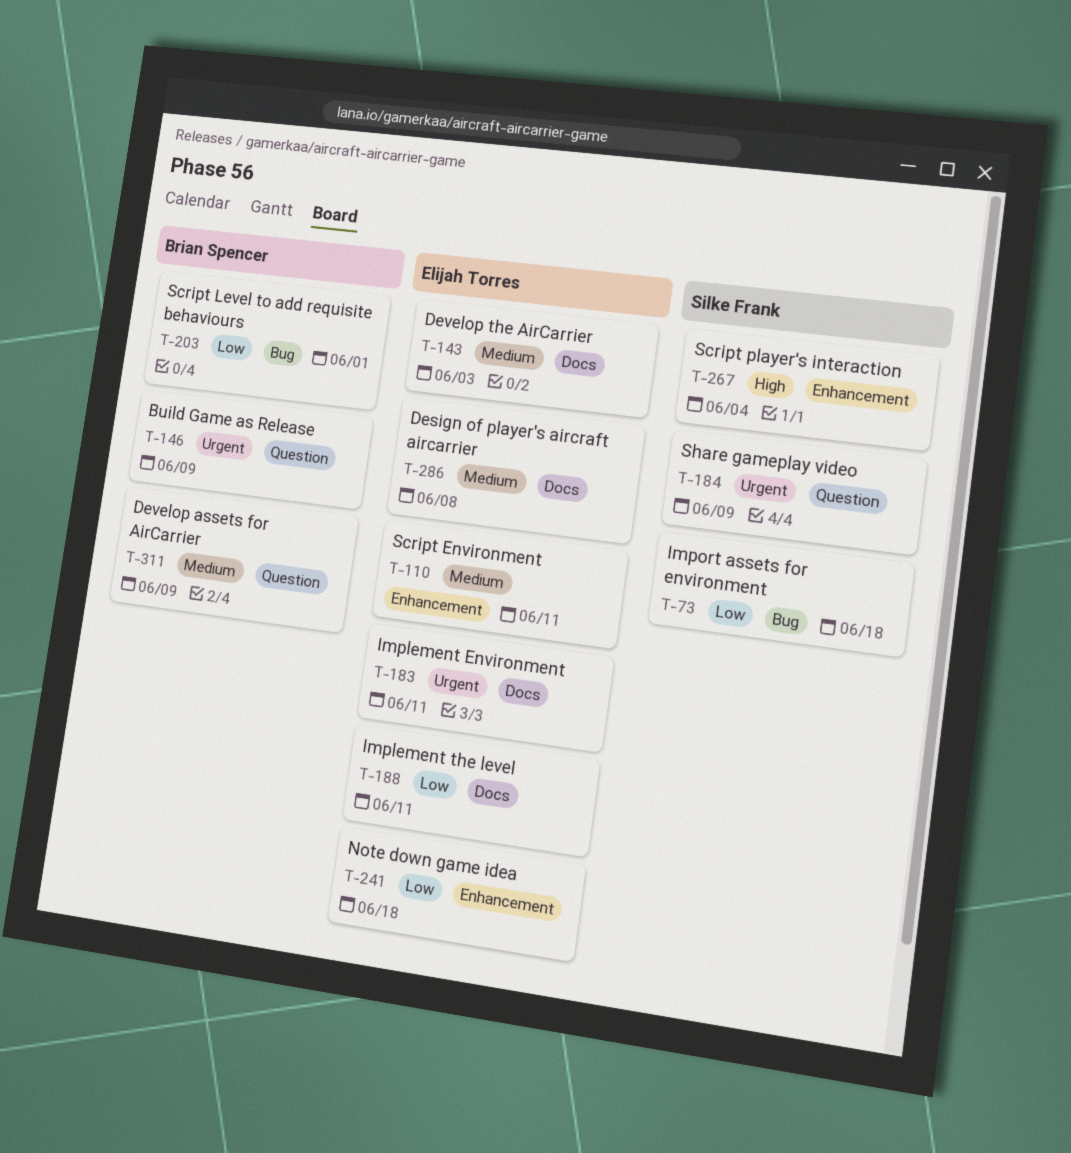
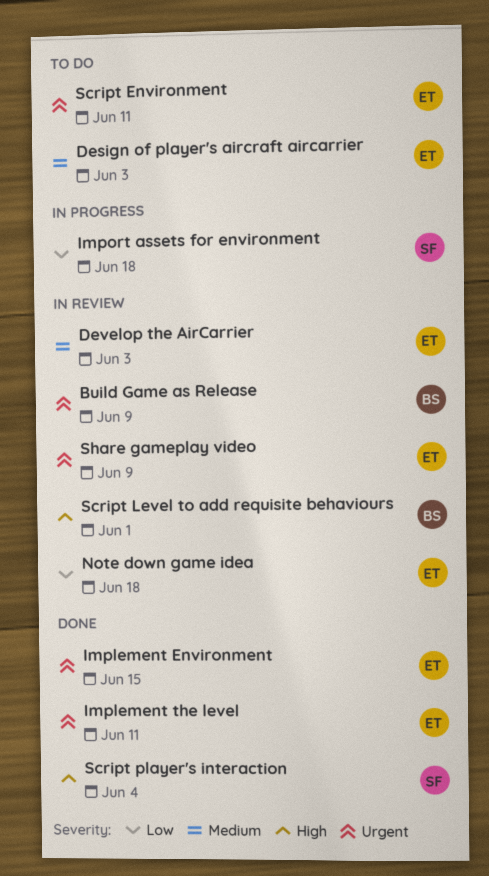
Design of player's aircraft aircarrier, due: Jun 8 -> Jun 3
Develop assets for AirCarrier: present -> none
Implement Environment, due: Jun 11 -> Jun 15
Implement the level, priority: Low -> Urgent
Script Environment, priority: Medium -> Urgent
Script Level to add requisite behaviours, priority: Low -> High
Share gameplay video, owner: Silke Frank -> Elijah Torres

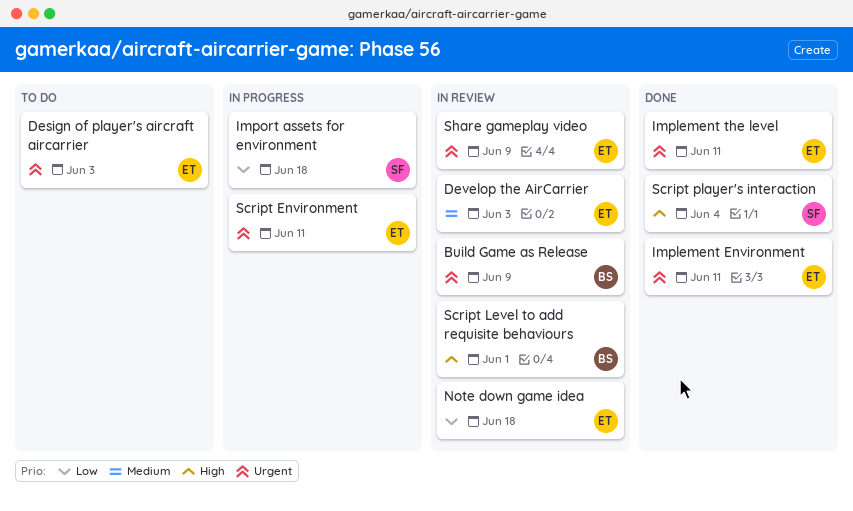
Design of player's aircraft aircarrier, priority: Medium -> Urgent
Implement Environment, due: Jun 15 -> Jun 11
Script Environment, status: To do -> In progress

